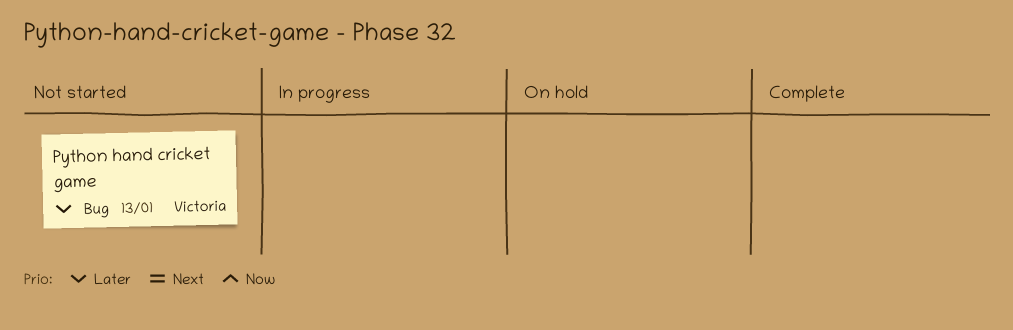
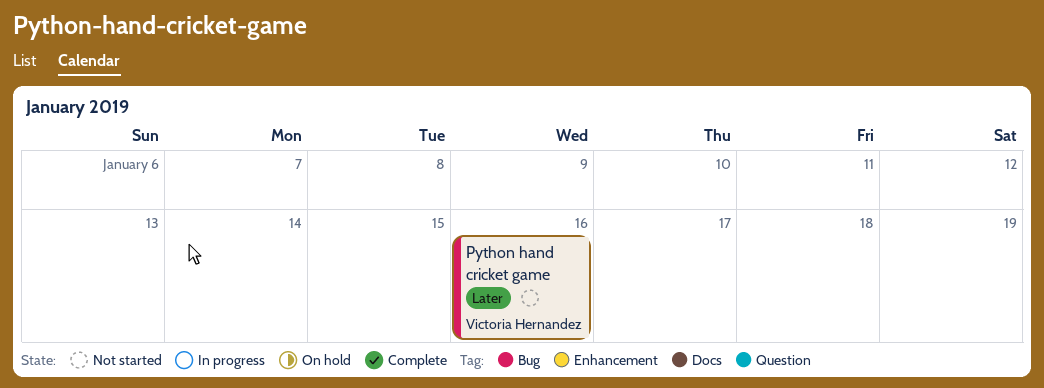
Python hand cricket game, due: Jan 13 -> Jan 16

